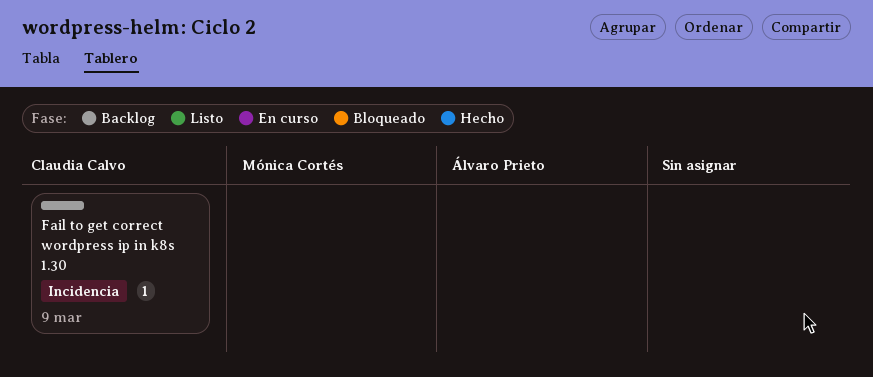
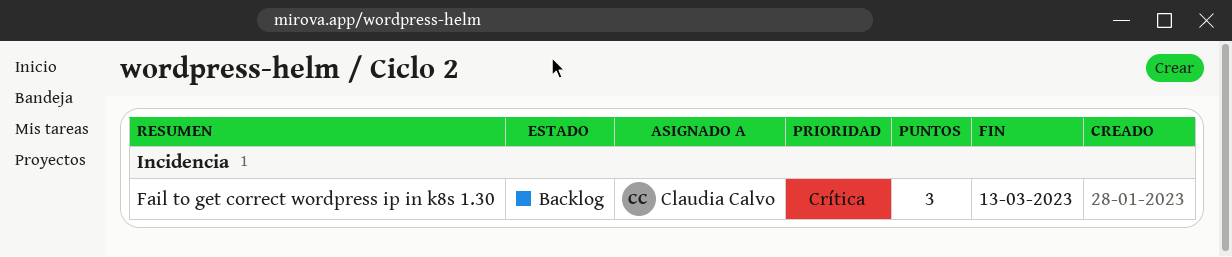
Fail to get correct wordpress ip in k8s 1.30, estimate: 1 -> 3
Fail to get correct wordpress ip in k8s 1.30, due: Mar 9 -> Mar 13

